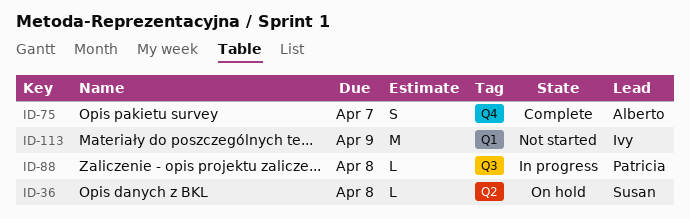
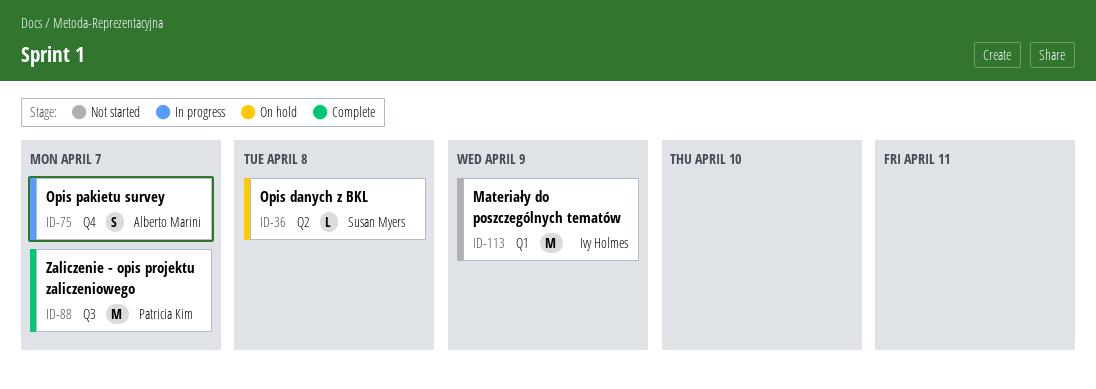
ID-75, status: Complete -> In progress
ID-88, status: In progress -> Complete
ID-88, estimate: L -> M
ID-88, due: Apr 8 -> Apr 7

